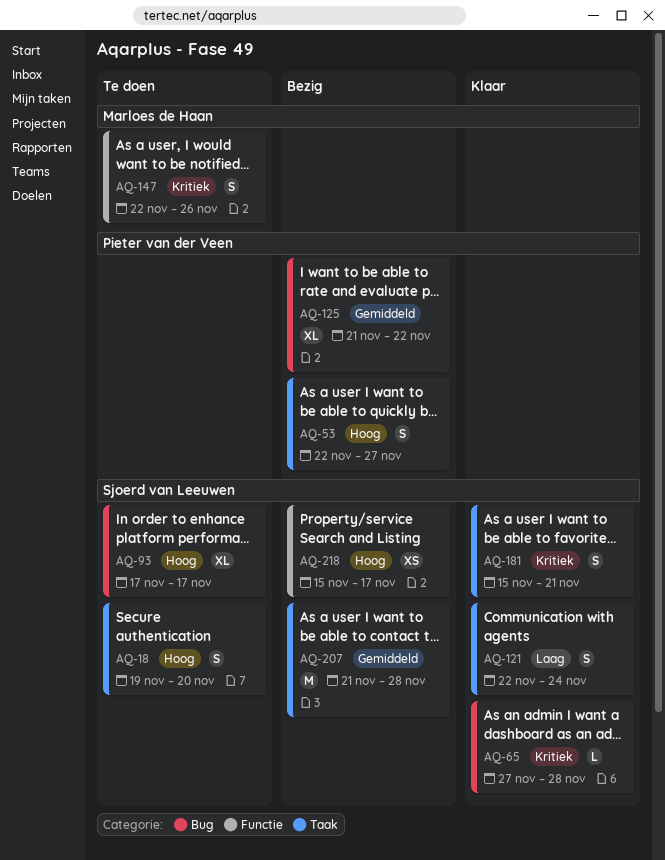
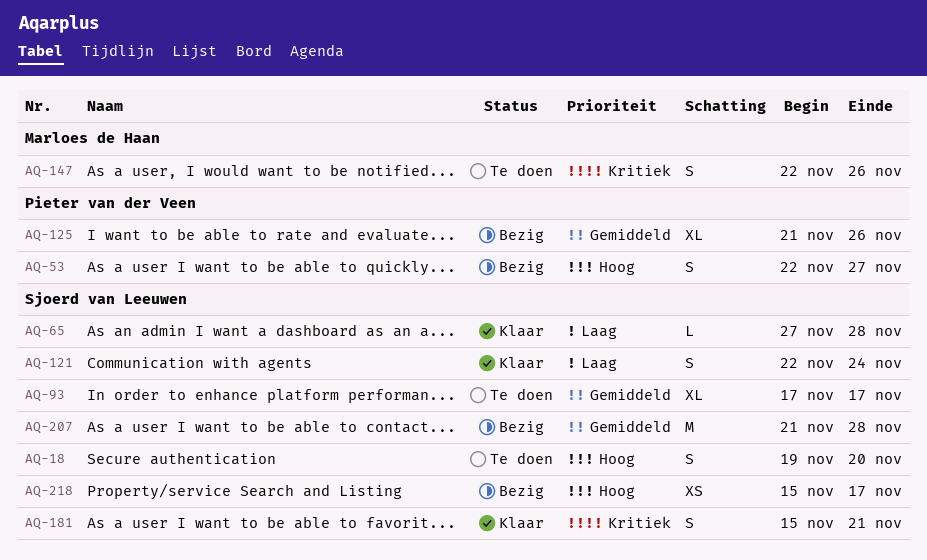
AQ-65, priority: Kritiek -> Laag
AQ-93, priority: Hoog -> Gemiddeld
AQ-125, due: Nov 22 -> Nov 26

